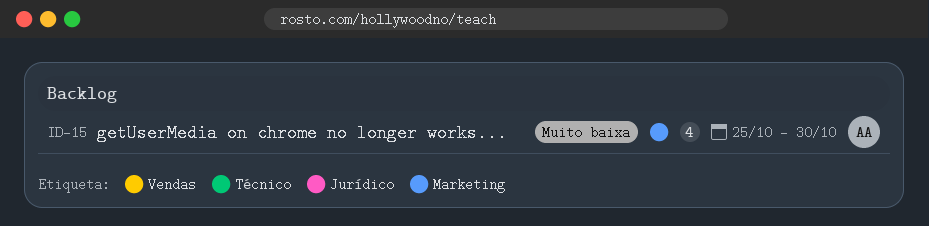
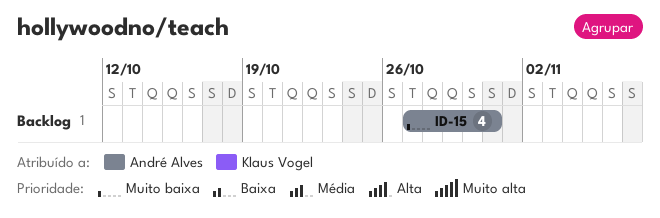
ID-15, start: Oct 25 -> Oct 27
ID-15, due: Oct 30 -> Oct 31

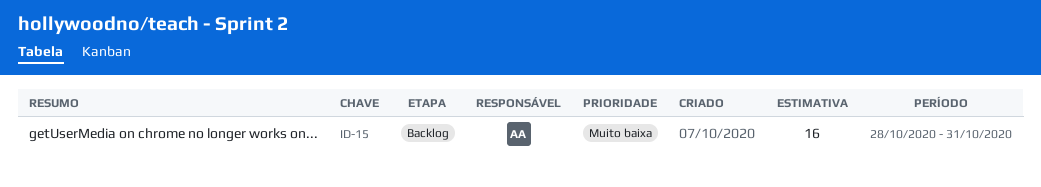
ID-15, estimate: 4 -> 16
ID-15, start: Oct 27 -> Oct 28

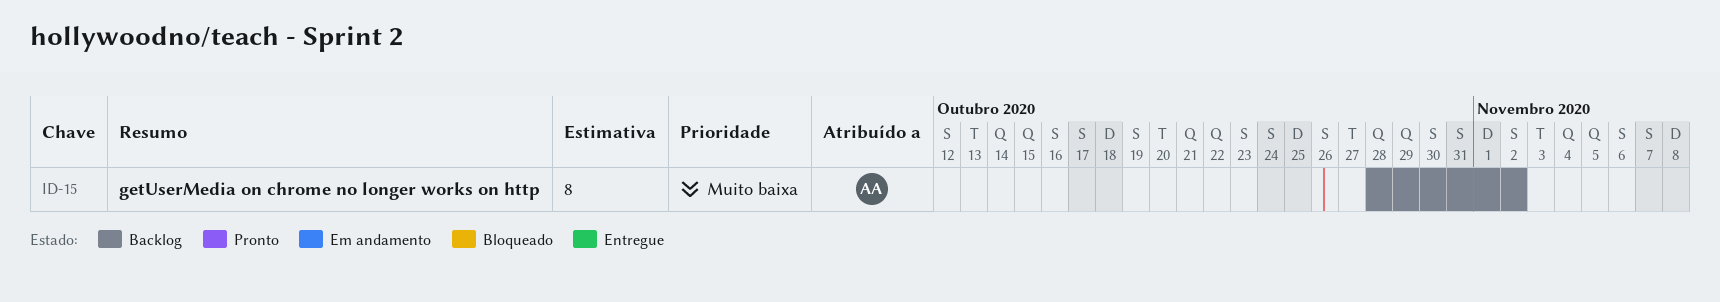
ID-15, estimate: 16 -> 8
ID-15, due: Oct 31 -> Nov 2

